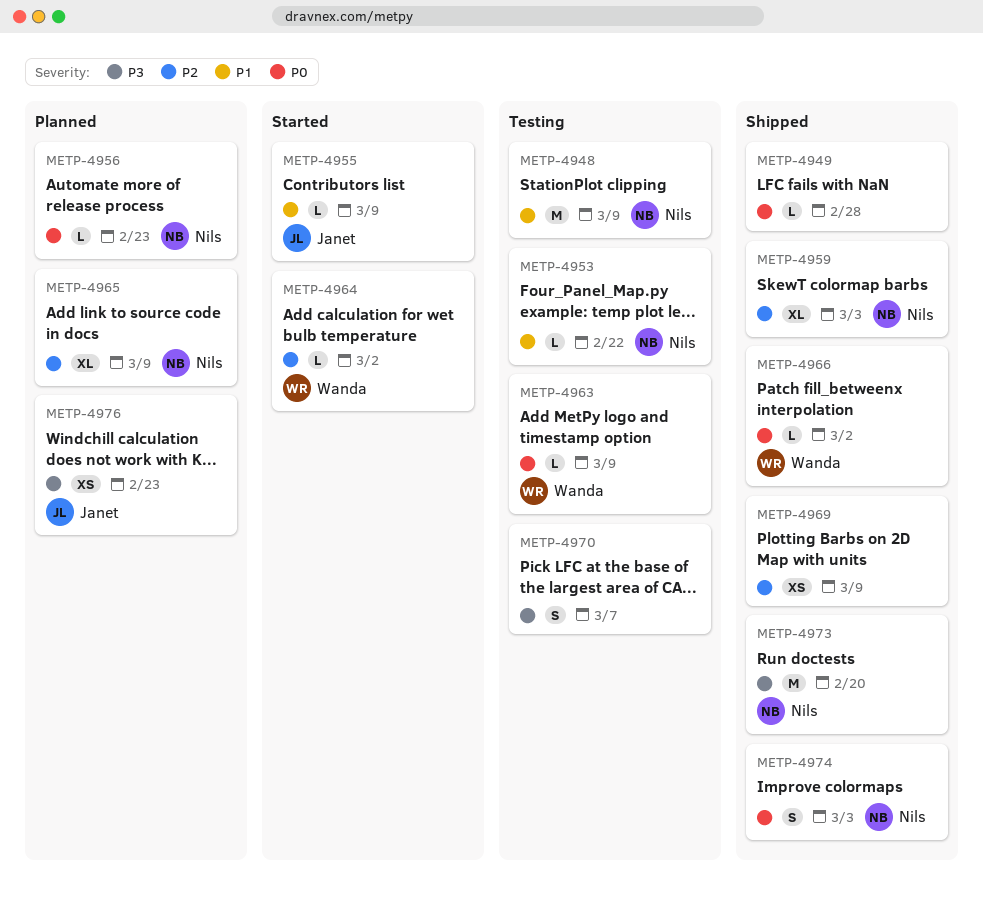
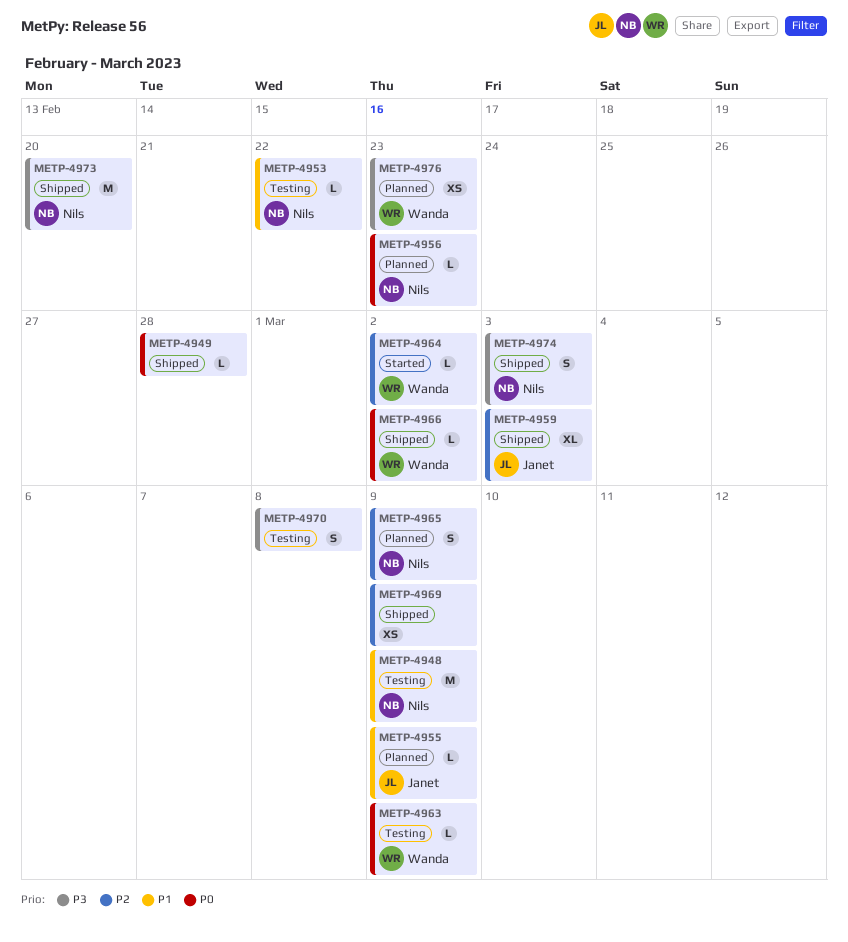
METP-4955, status: Started -> Planned
METP-4959, owner: Nils -> Janet
METP-4965, estimate: XL -> S
METP-4970, due: Mar 7 -> Mar 8
METP-4974, priority: P0 -> P3
METP-4976, owner: Janet -> Wanda

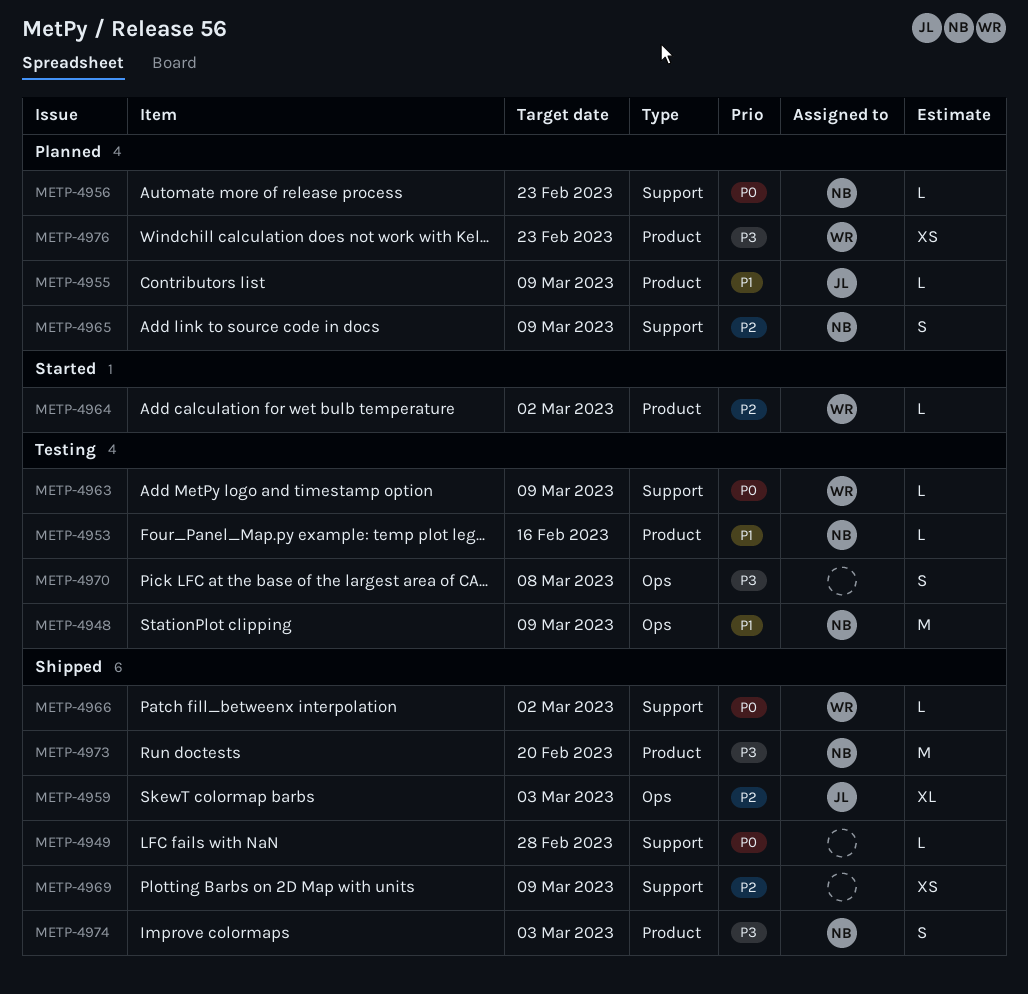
METP-4953, due: Feb 22 -> Feb 16

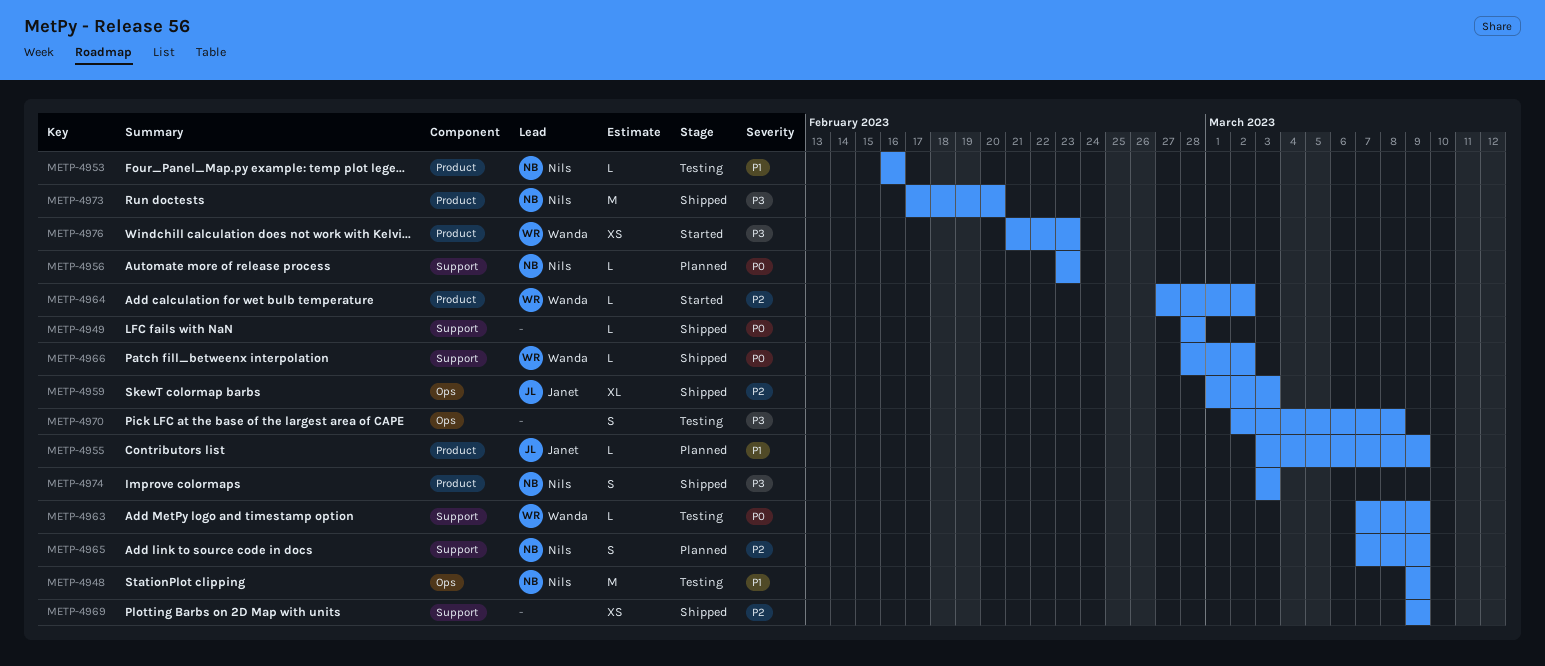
METP-4976, status: Planned -> Started

